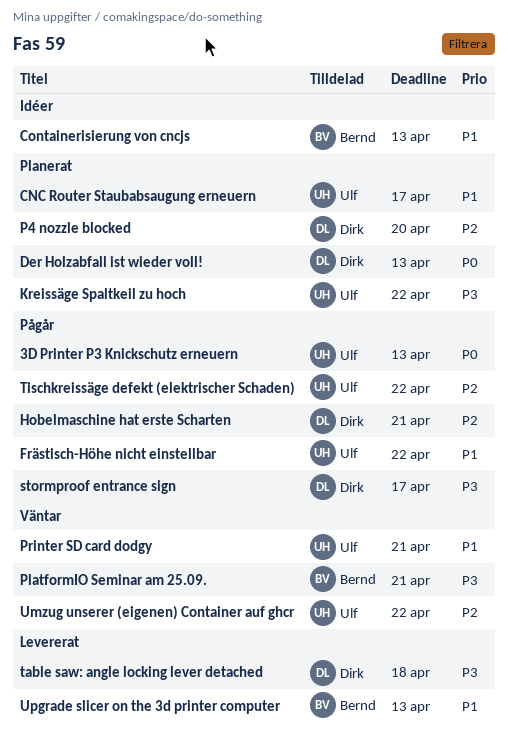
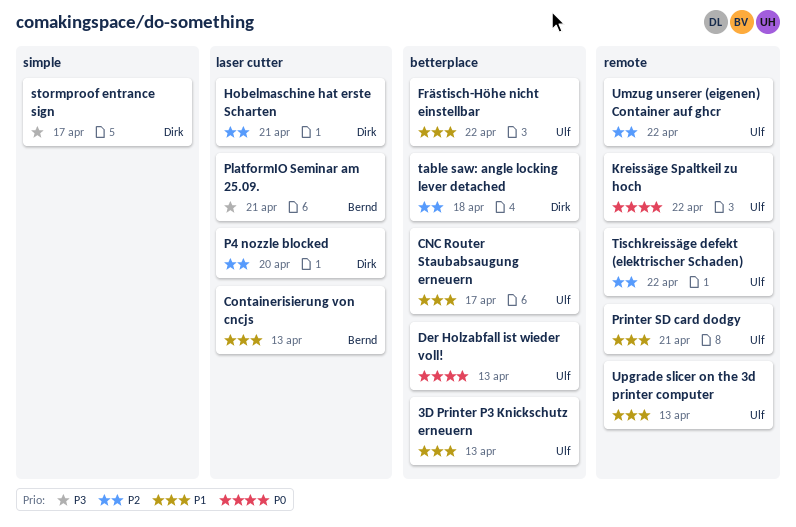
3D Printer P3 Knickschutz erneuern, priority: P0 -> P1
Der Holzabfall ist wieder voll!, owner: Dirk -> Ulf
Kreissäge Spaltkeil zu hoch, priority: P3 -> P0
table saw: angle locking lever detached, priority: P3 -> P2
Upgrade slicer on the 3d printer computer, owner: Bernd -> Ulf

